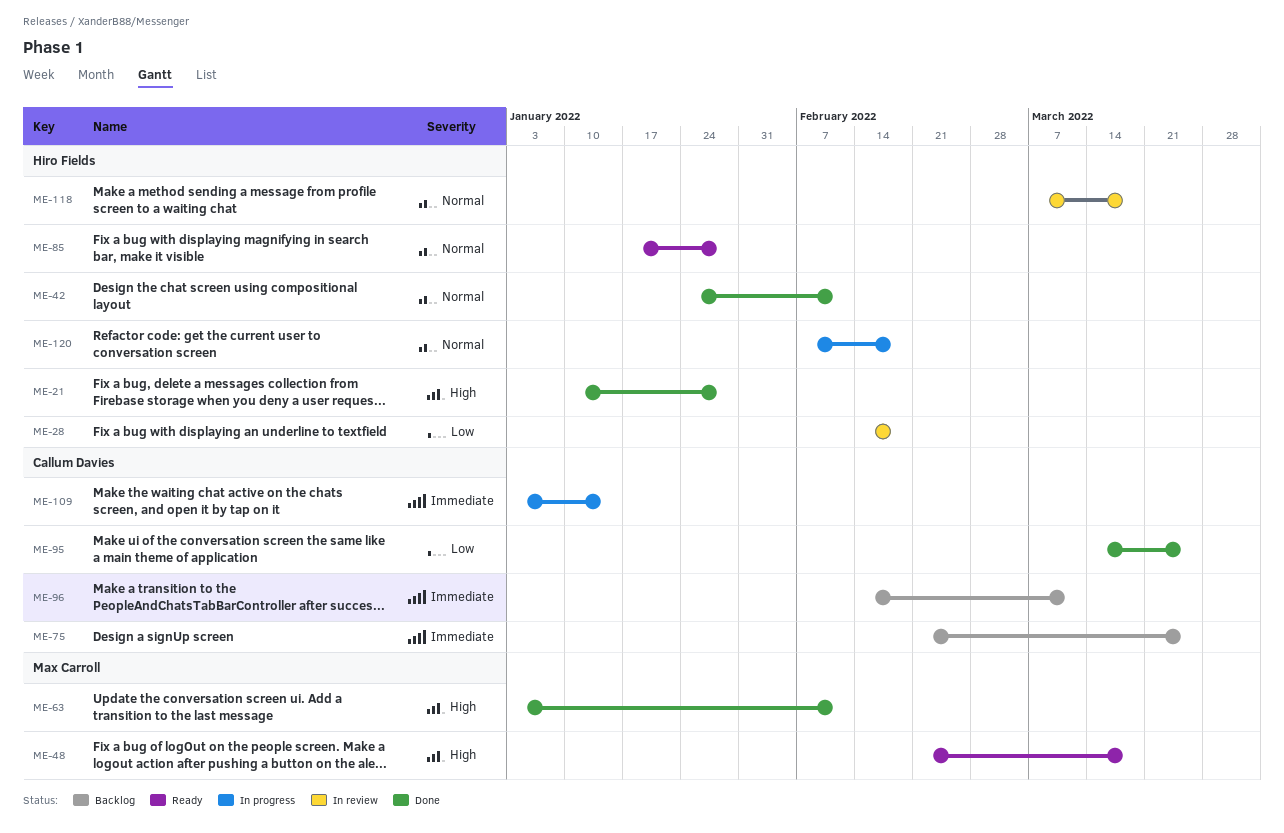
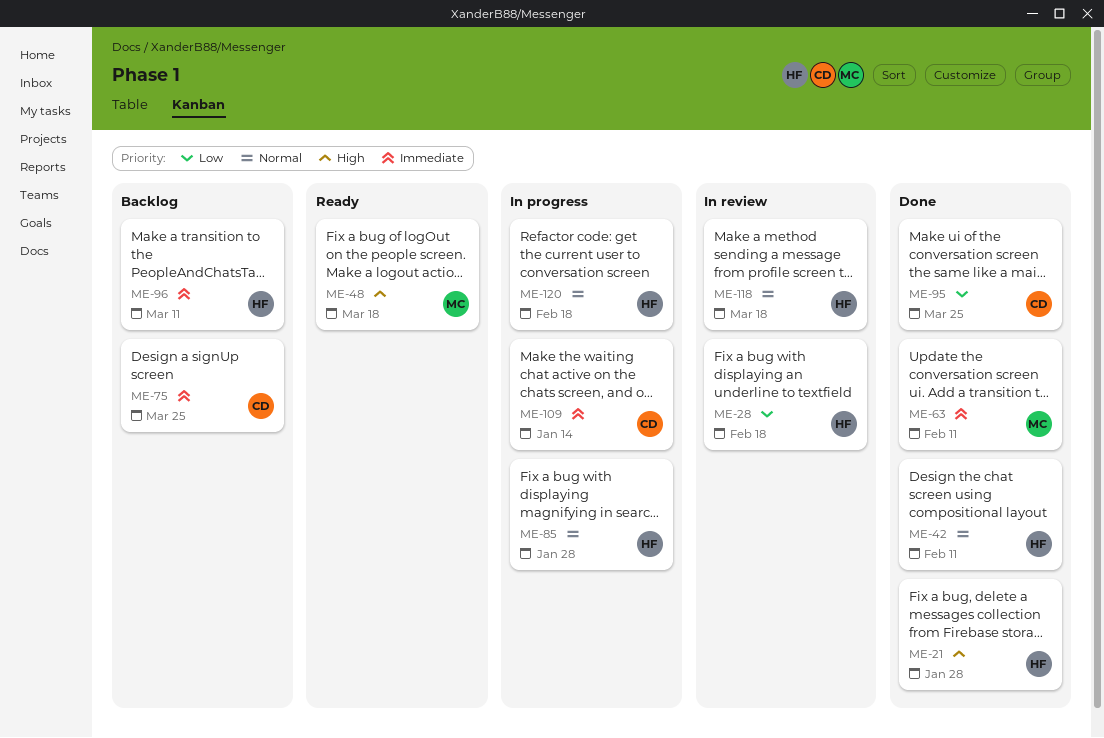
ME-63, priority: High -> Immediate
ME-85, status: Ready -> In progress
ME-96, owner: Callum Davies -> Hiro Fields

